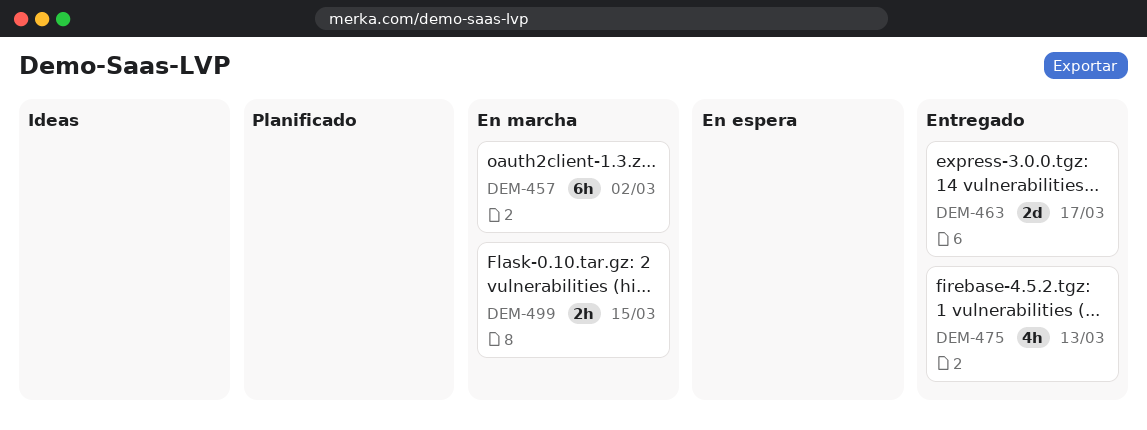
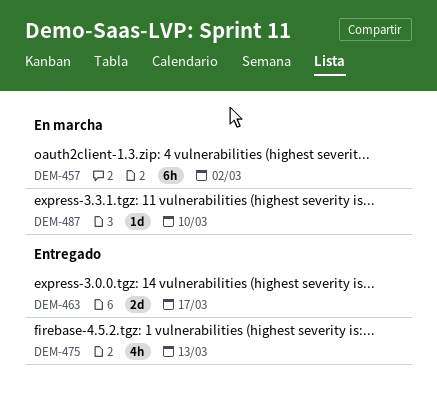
DEM-487: none -> present
DEM-499: present -> none

